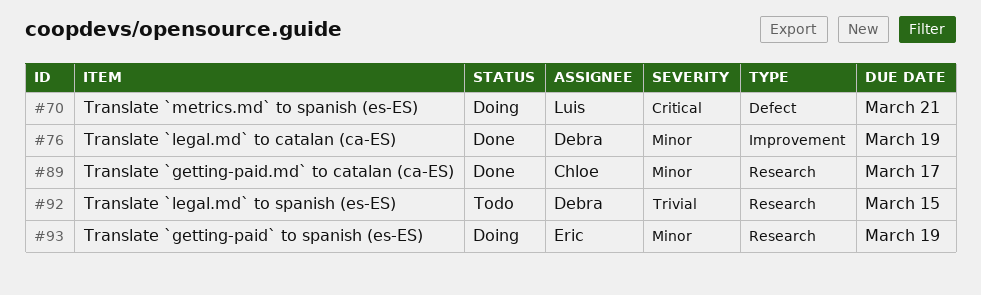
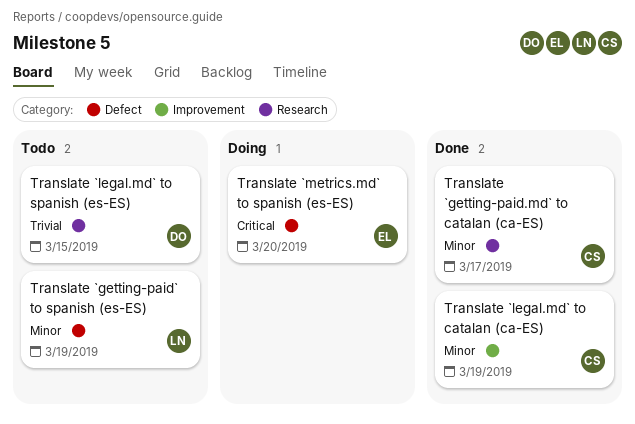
Translate `getting-paid` to spanish (es-ES), status: Doing -> Todo
Translate `getting-paid` to spanish (es-ES), owner: Eric -> Luis
Translate `getting-paid` to spanish (es-ES), label: Research -> Defect
Translate `legal.md` to catalan (ca-ES), owner: Debra -> Chloe
Translate `metrics.md` to spanish (es-ES), owner: Luis -> Eric
Translate `metrics.md` to spanish (es-ES), due: Mar 21 -> Mar 20

